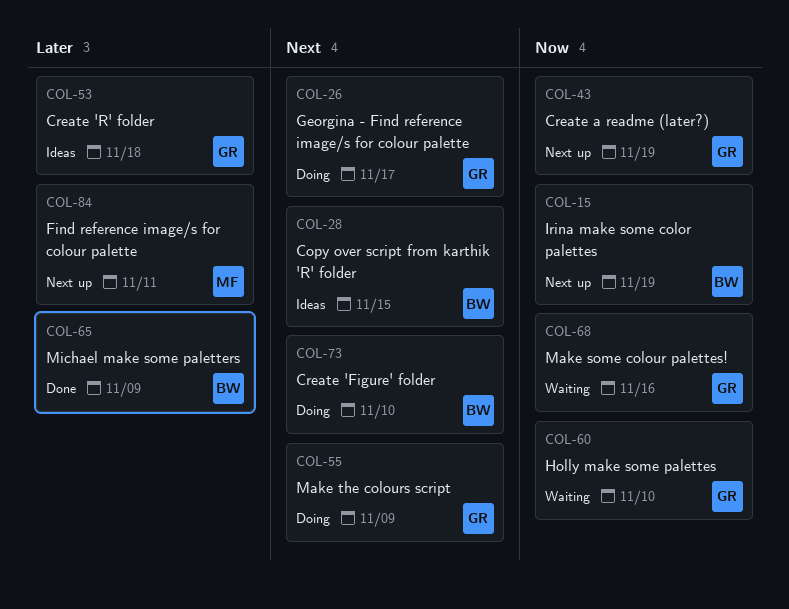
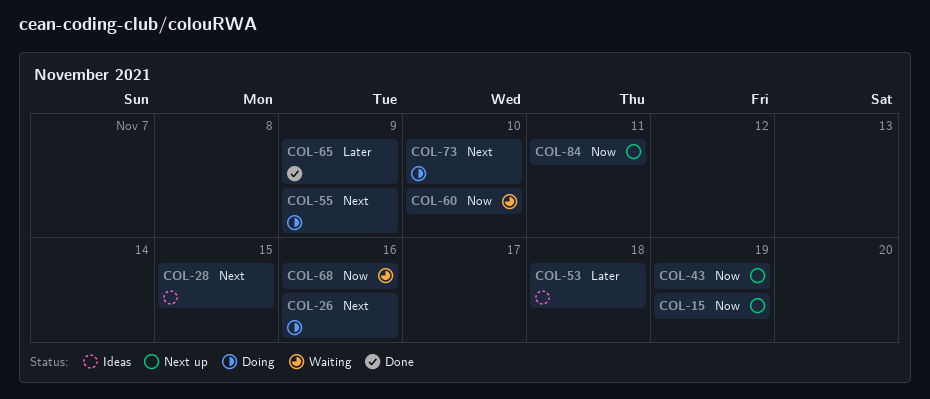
COL-26, due: Nov 17 -> Nov 16
COL-84, priority: Later -> Now

